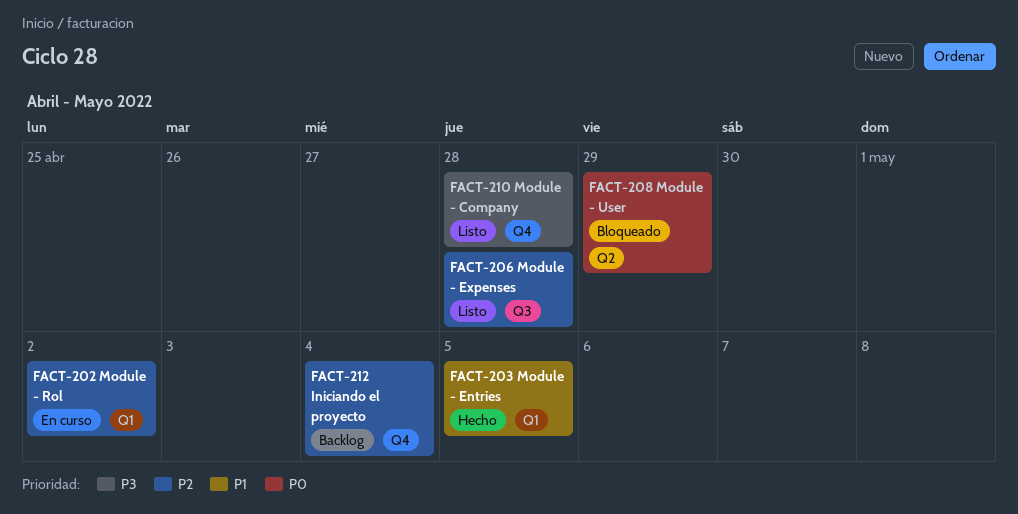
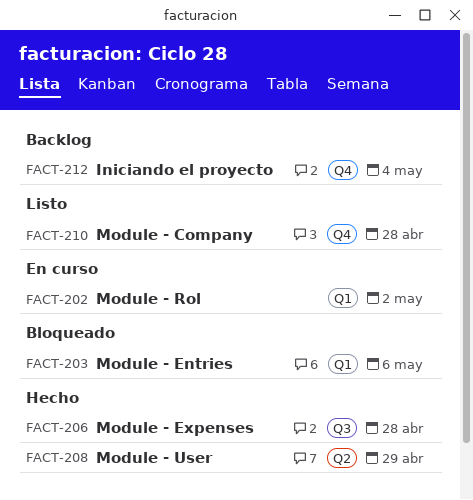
FACT-203, status: Hecho -> Bloqueado
FACT-203, due: May 5 -> May 6
FACT-206, status: Listo -> Hecho
FACT-208, status: Bloqueado -> Hecho

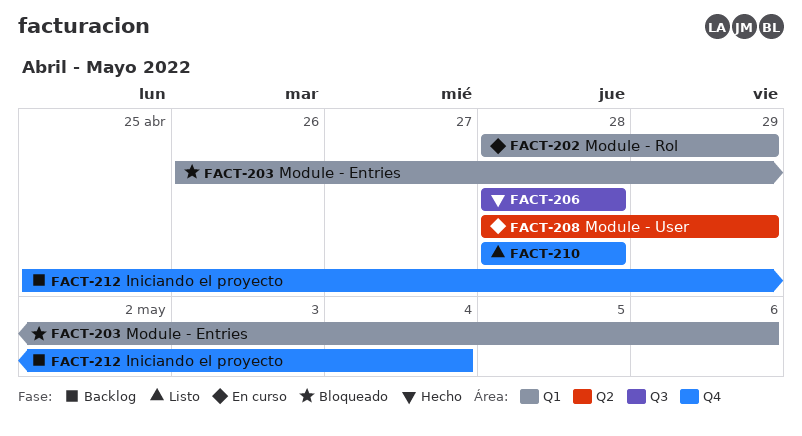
FACT-202, due: May 2 -> Apr 29
FACT-208, status: Hecho -> En curso

